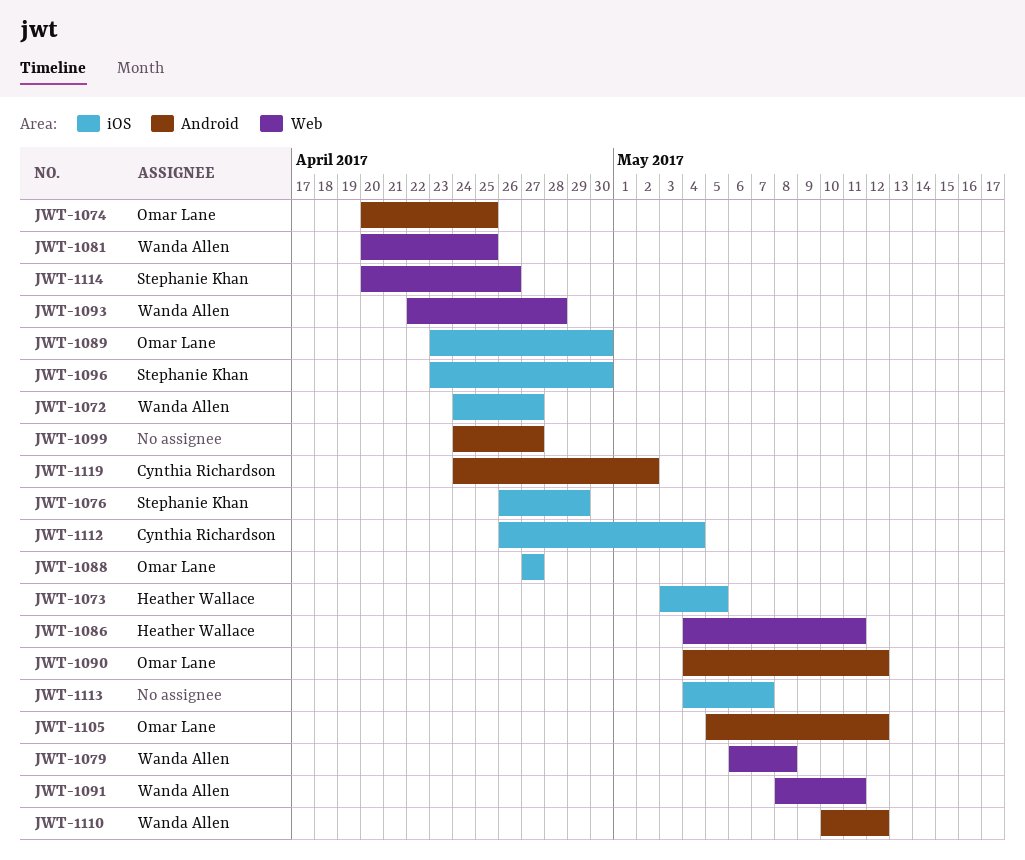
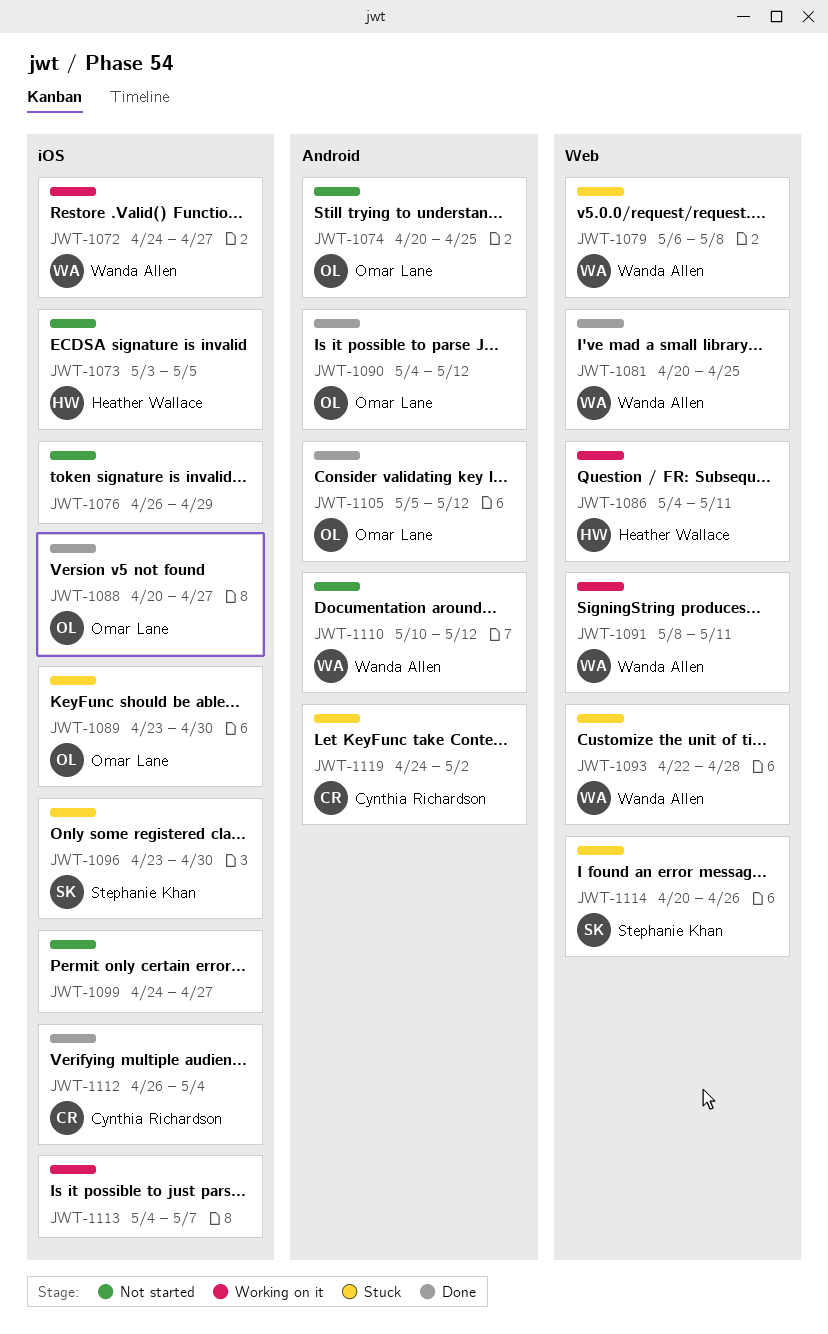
JWT-1076, owner: Stephanie Khan -> none
JWT-1088, start: Apr 27 -> Apr 20
JWT-1099, label: Android -> iOS

